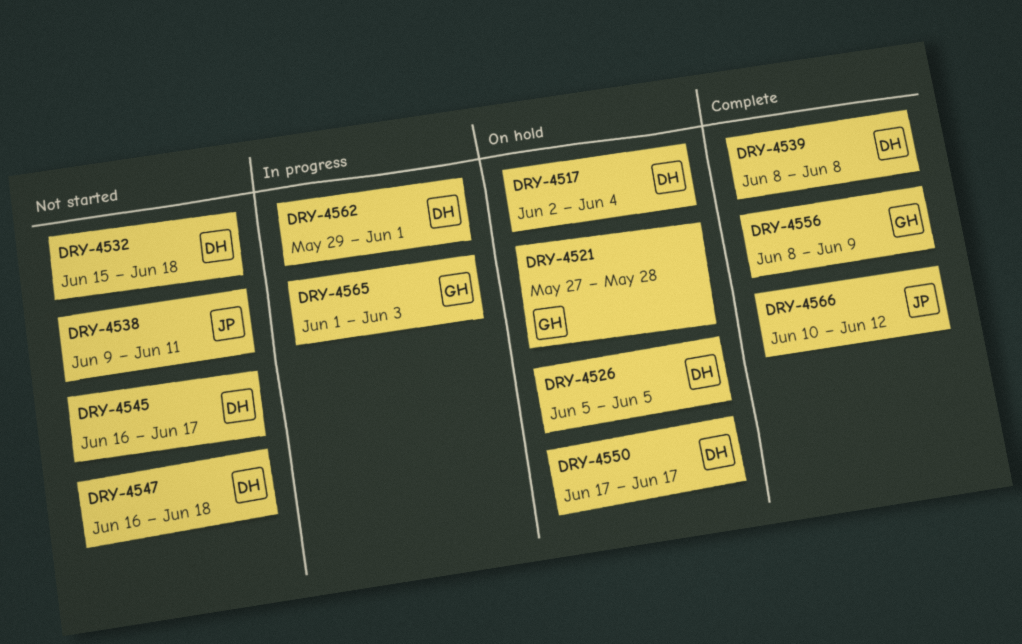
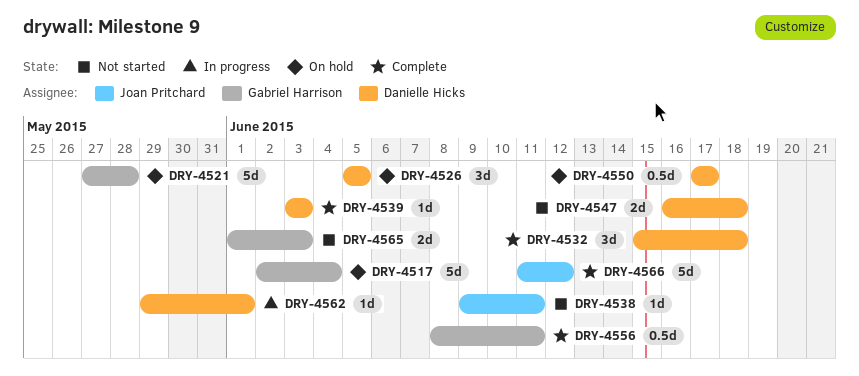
DRY-4517, owner: Danielle Hicks -> Gabriel Harrison
DRY-4532, status: Not started -> Complete
DRY-4539, start: Jun 8 -> Jun 3
DRY-4539, due: Jun 8 -> Jun 3
DRY-4545: present -> none
DRY-4556, due: Jun 9 -> Jun 11
DRY-4565, status: In progress -> Not started
DRY-4566, start: Jun 10 -> Jun 11

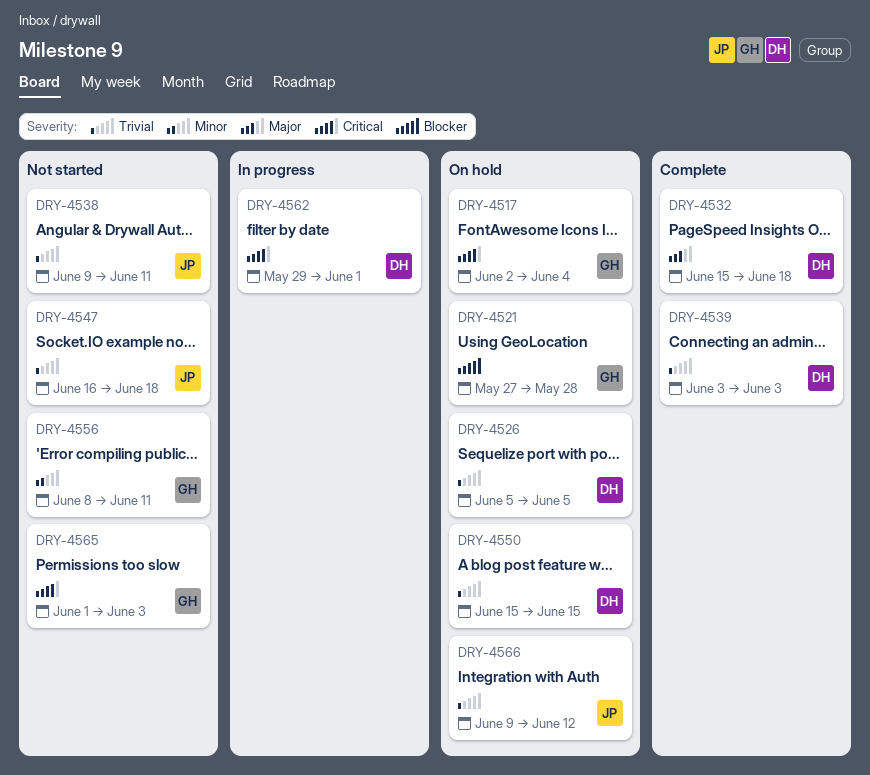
DRY-4547, owner: Danielle Hicks -> Joan Pritchard
DRY-4550, start: Jun 17 -> Jun 15
DRY-4550, due: Jun 17 -> Jun 15
DRY-4556, status: Complete -> Not started
DRY-4566, status: Complete -> On hold
DRY-4566, start: Jun 11 -> Jun 9

